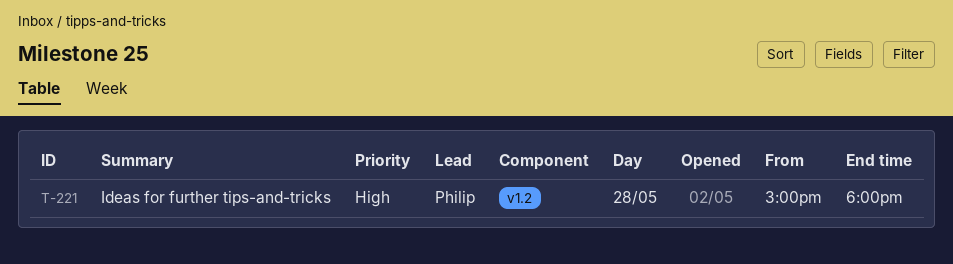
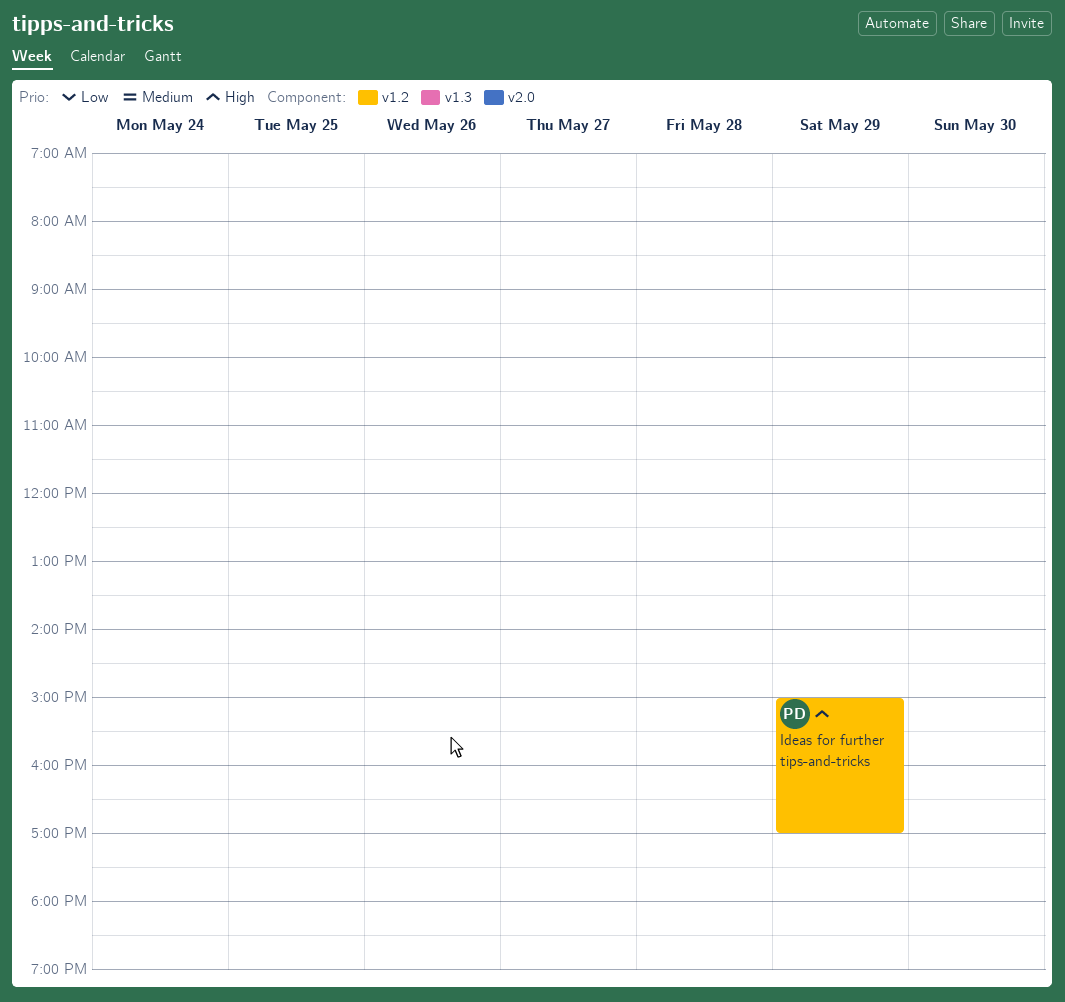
Ideas for further tips-and-tricks, day: May 28 -> May 29
Ideas for further tips-and-tricks, ends: 18:00 -> 17:00

